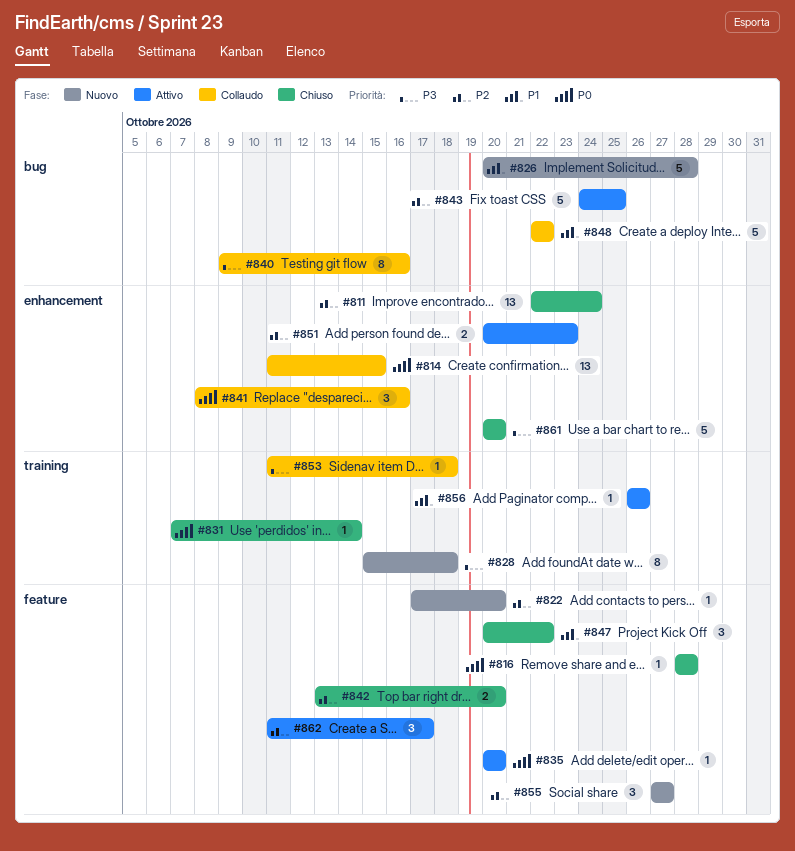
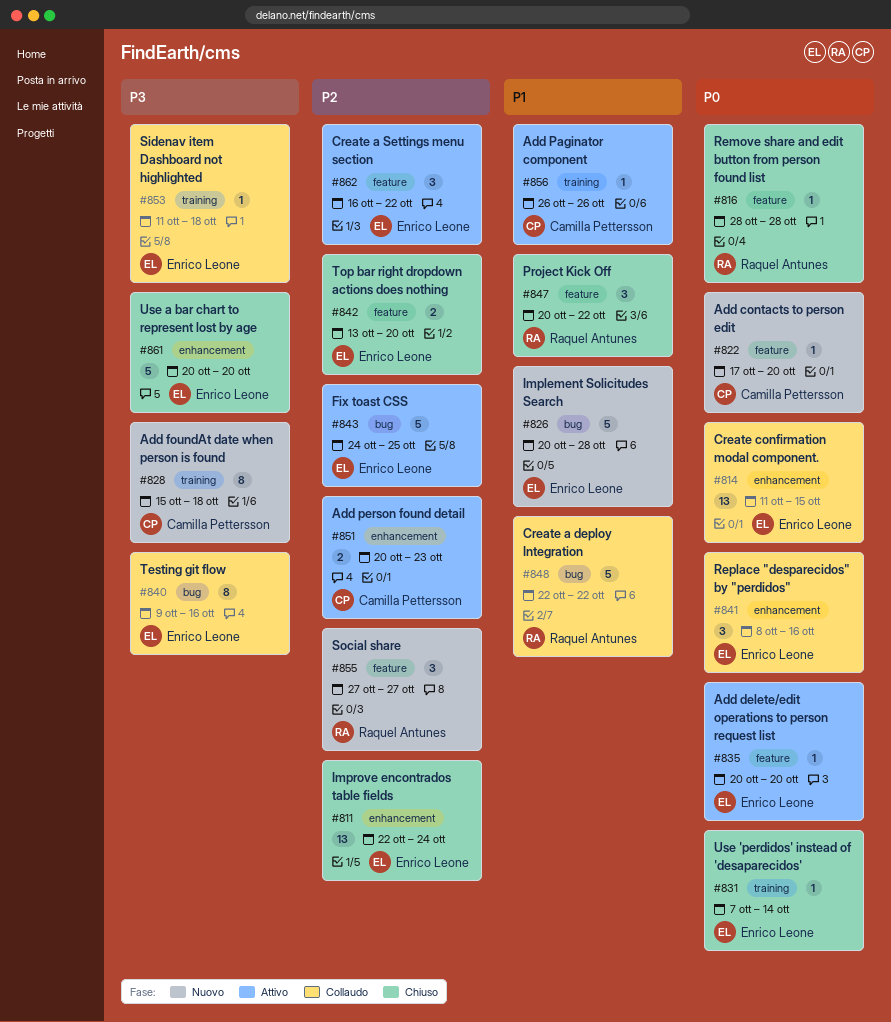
#822, priority: P2 -> P0
#862, start: Oct 11 -> Oct 16
#862, due: Oct 17 -> Oct 22

